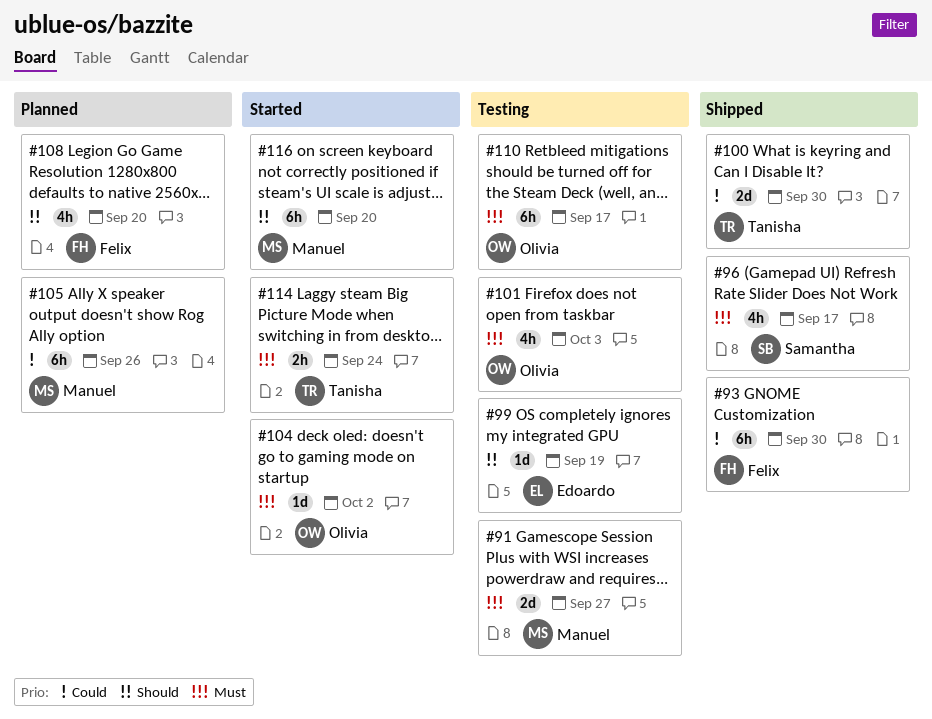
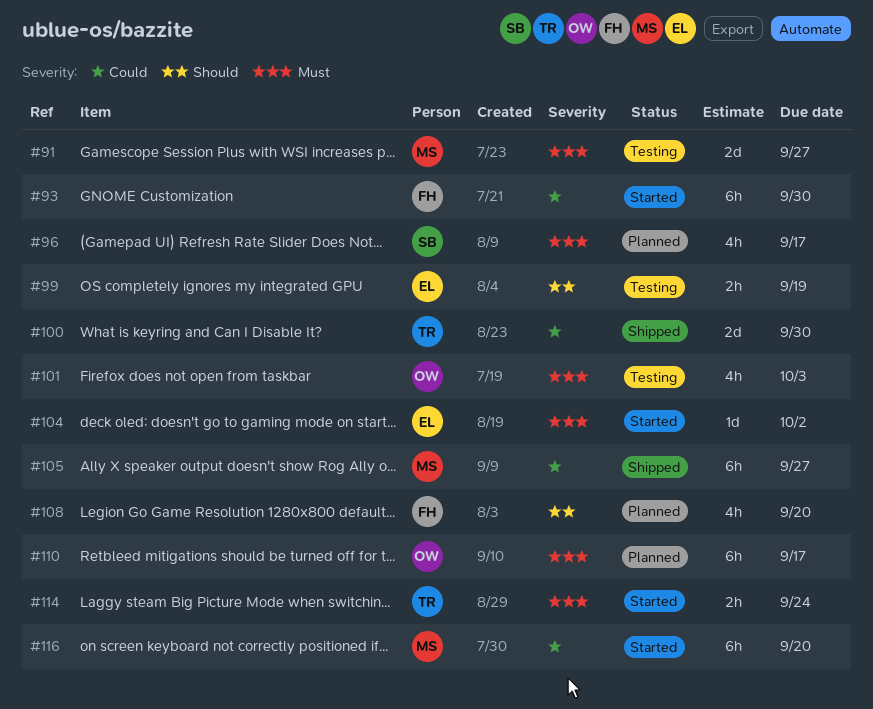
#93, status: Shipped -> Started
#96, status: Shipped -> Planned
#99, estimate: 1d -> 2h
#104, owner: Olivia -> Edoardo
#105, status: Planned -> Shipped
#105, due: Sep 26 -> Sep 27
#110, status: Testing -> Planned
#116, priority: Should -> Could

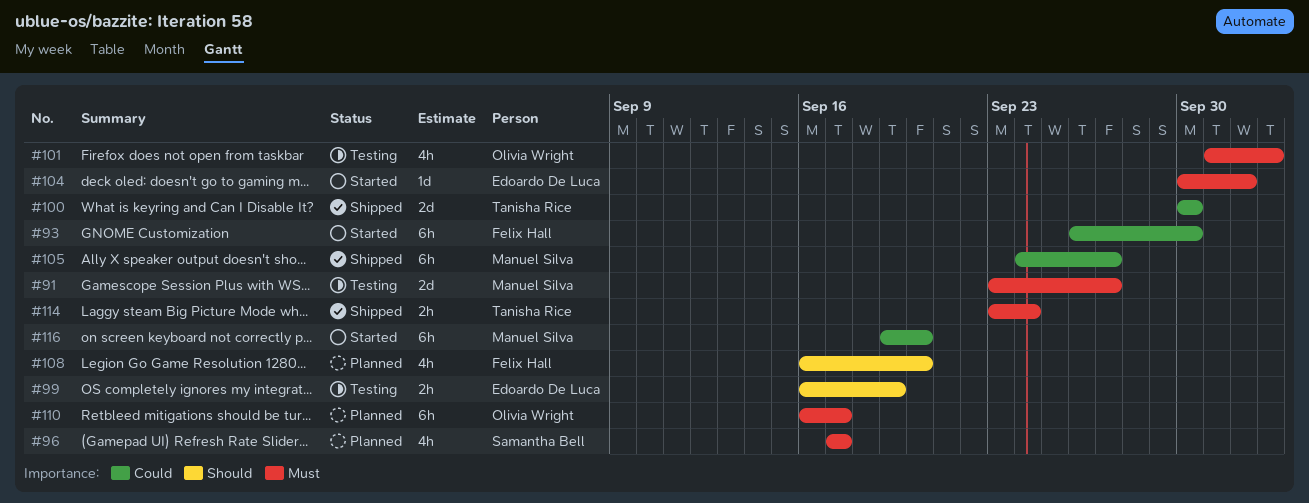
#114, status: Started -> Shipped

